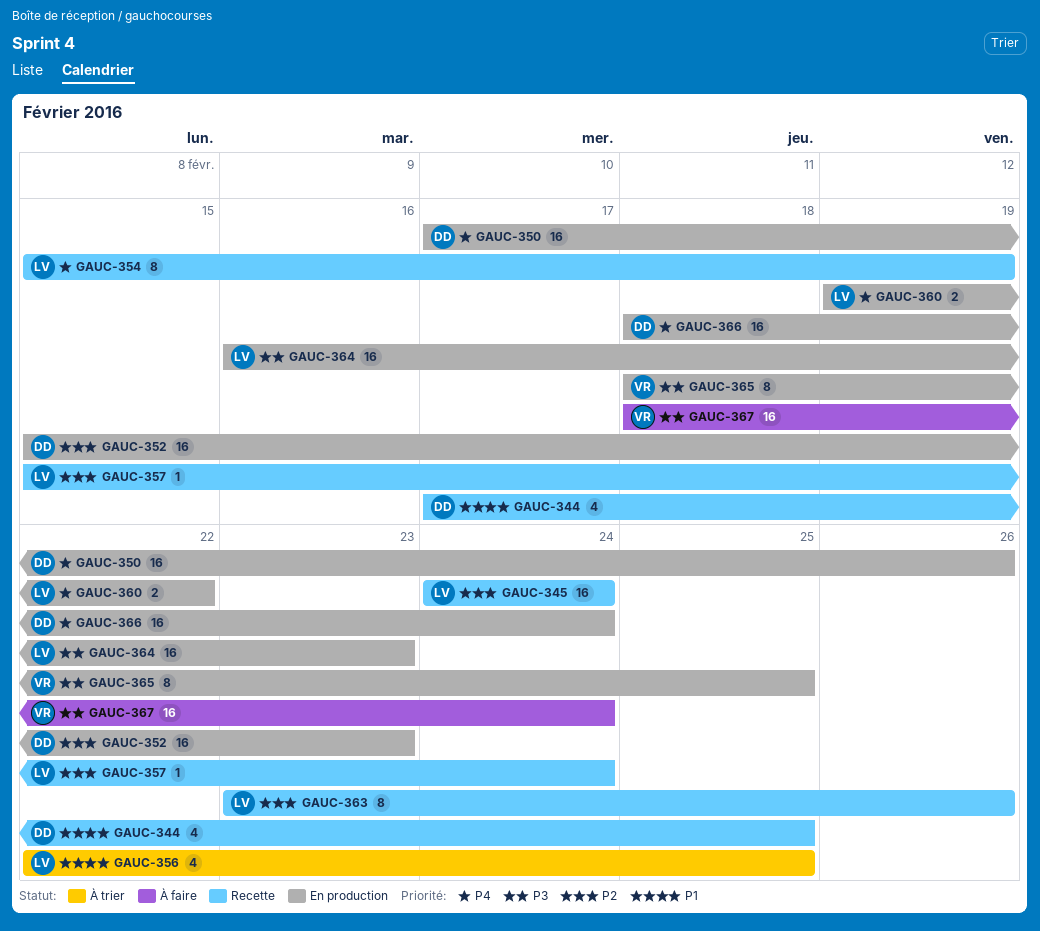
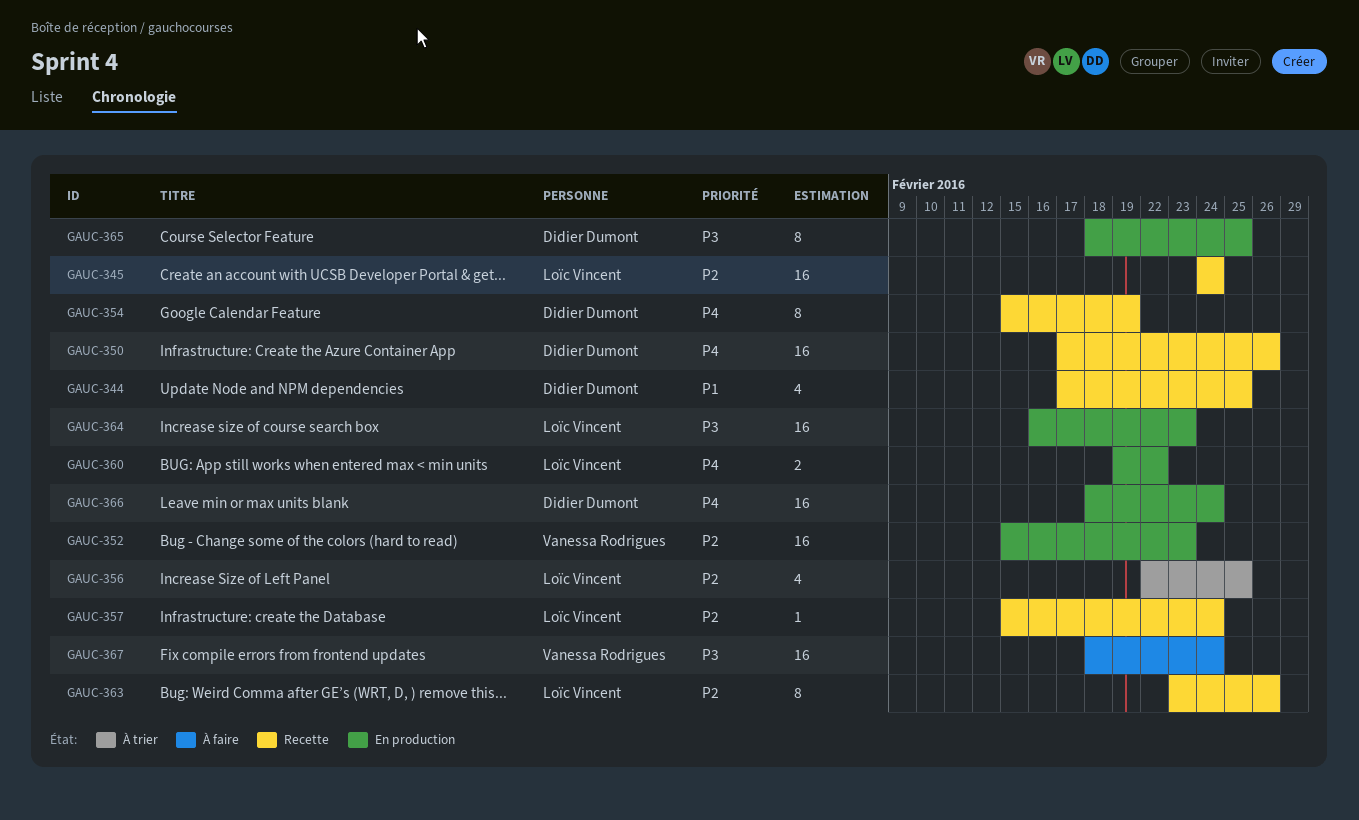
GAUC-350, status: En production -> Recette
GAUC-352, owner: Didier Dumont -> Vanessa Rodrigues
GAUC-354, owner: Loïc Vincent -> Didier Dumont
GAUC-356, priority: P1 -> P2
GAUC-365, owner: Vanessa Rodrigues -> Didier Dumont

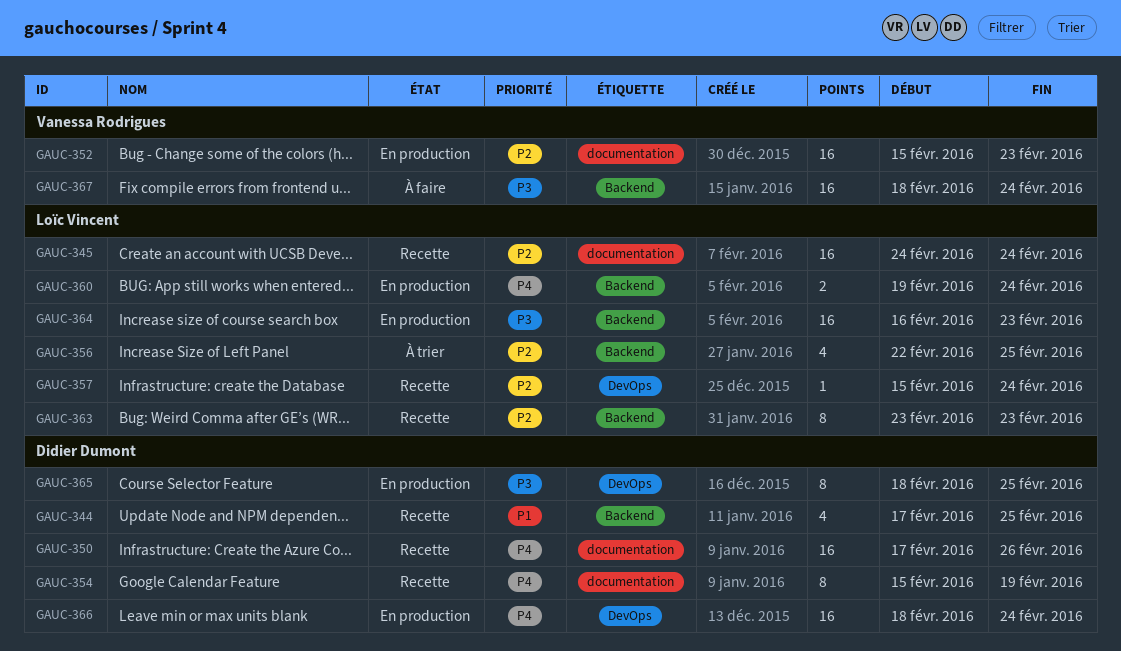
GAUC-360, due: Feb 22 -> Feb 24
GAUC-363, due: Feb 26 -> Feb 23

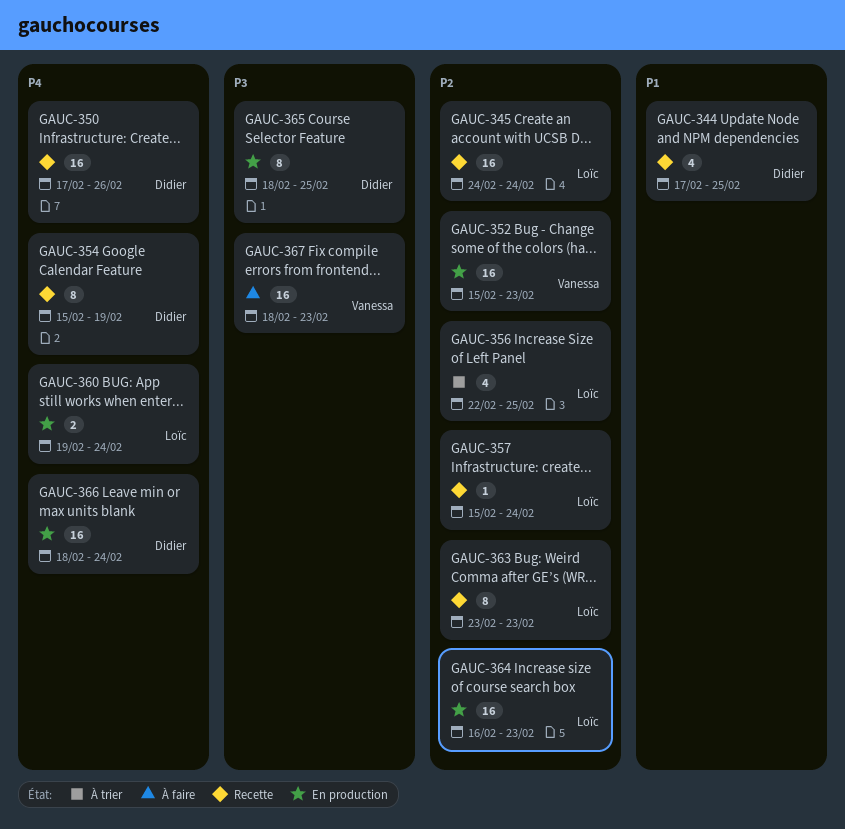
GAUC-364, priority: P3 -> P2
GAUC-367, due: Feb 24 -> Feb 23

